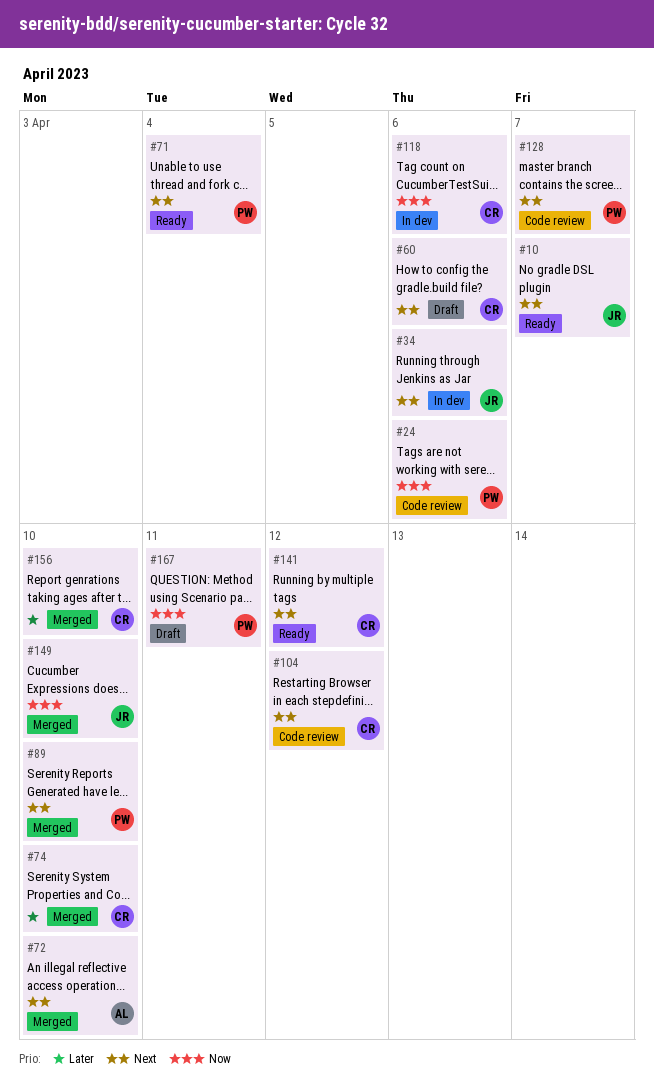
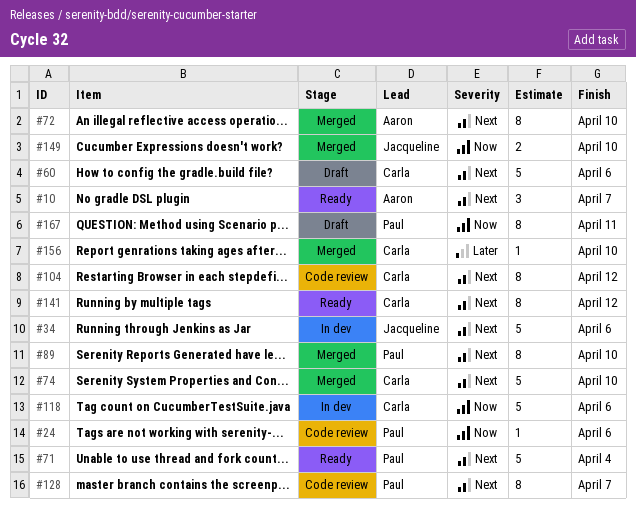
#10, owner: Jacqueline -> Aaron
#74, priority: Later -> Next

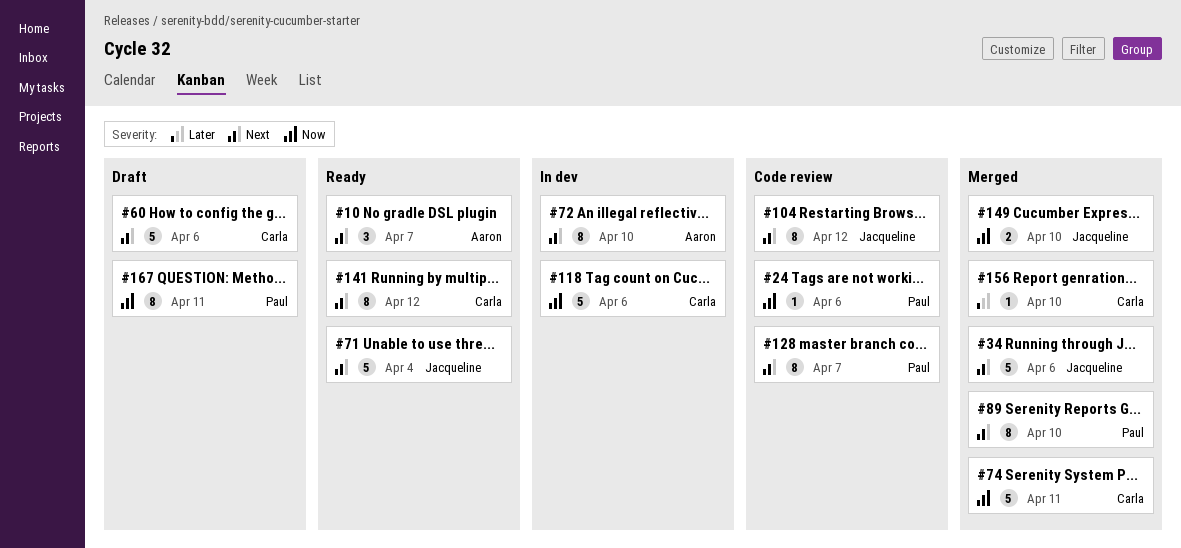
#34, status: In dev -> Merged
#71, owner: Paul -> Jacqueline
#72, status: Merged -> In dev
#74, priority: Next -> Now
#74, due: Apr 10 -> Apr 11
#104, owner: Carla -> Jacqueline

